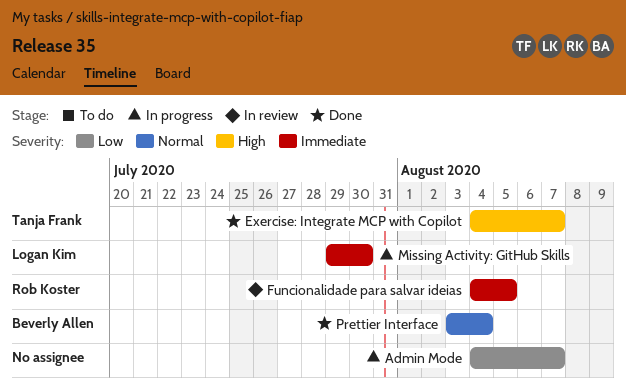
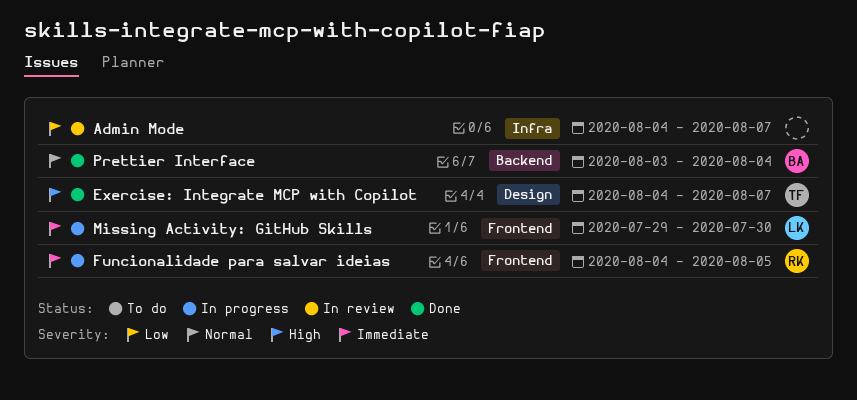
Admin Mode, status: In progress -> In review
Funcionalidade para salvar ideias, status: In review -> In progress

